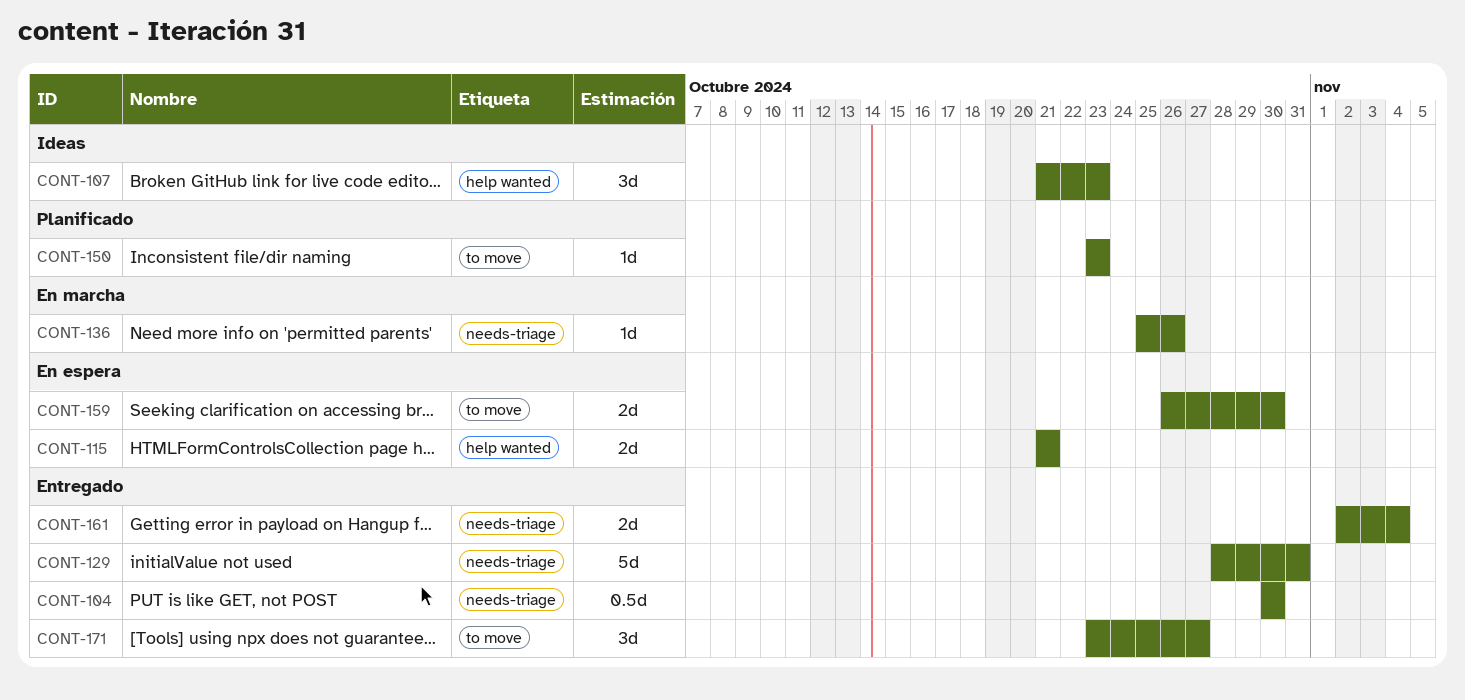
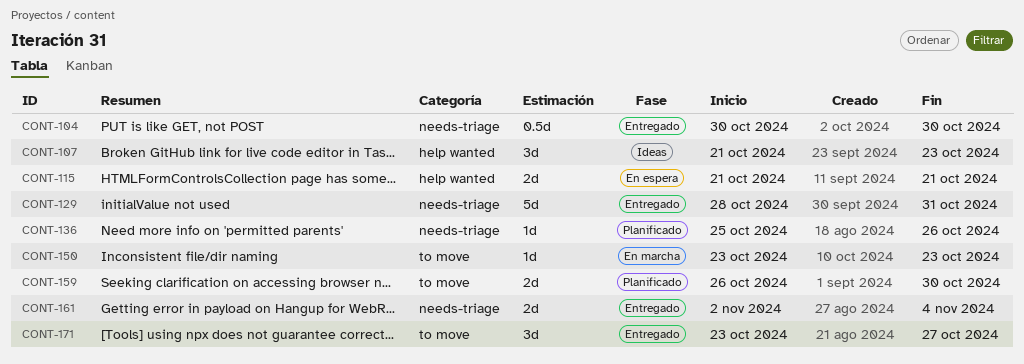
CONT-136, status: En marcha -> Planificado
CONT-150, status: Planificado -> En marcha
CONT-159, status: En espera -> Planificado

